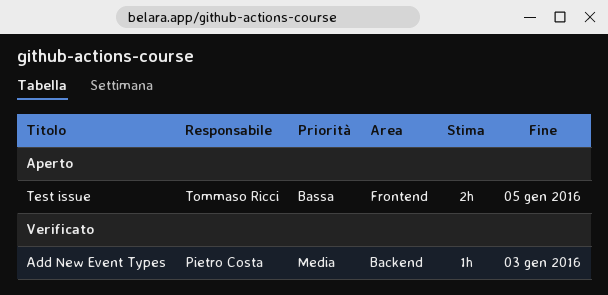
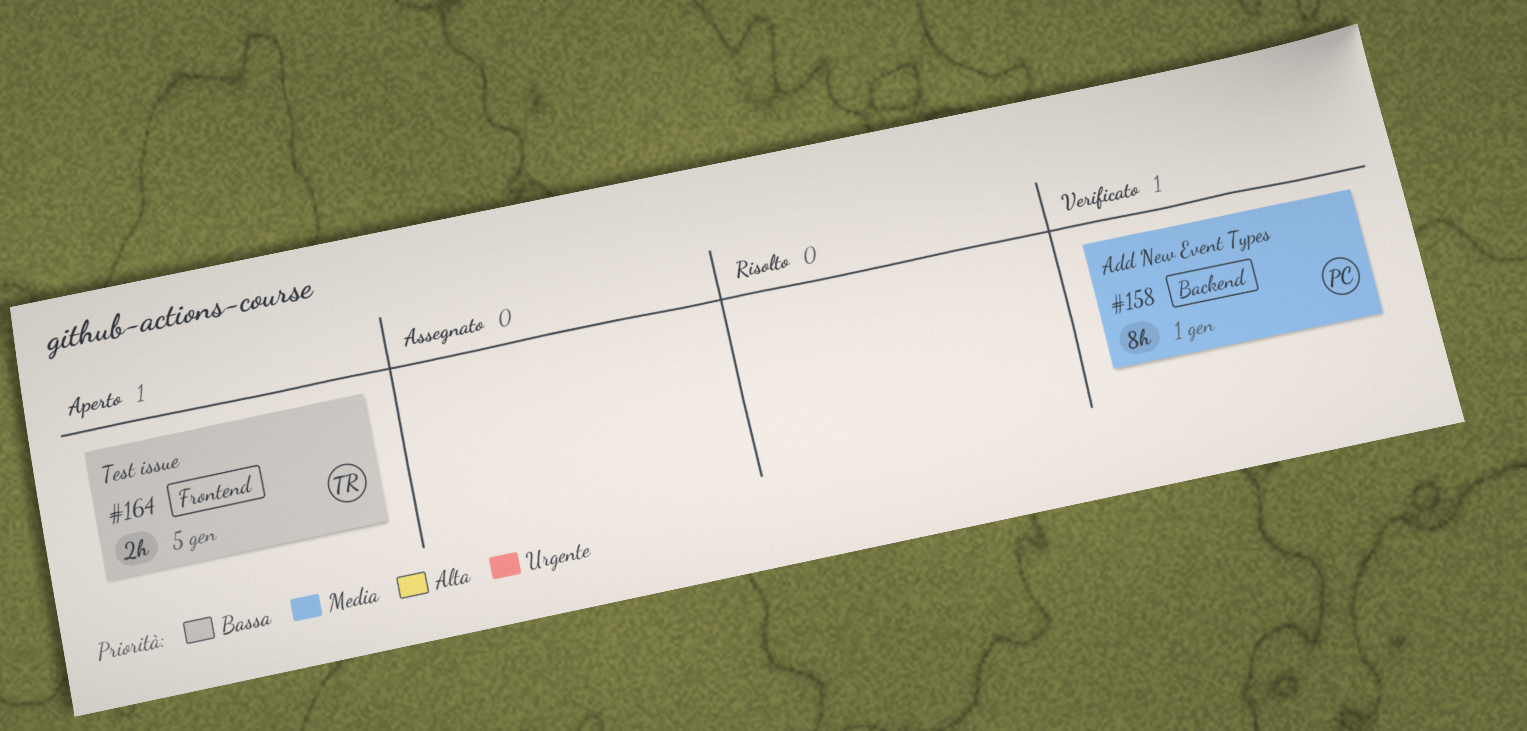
Add New Event Types, estimate: 1h -> 8h
Add New Event Types, due: Jan 3 -> Jan 1

